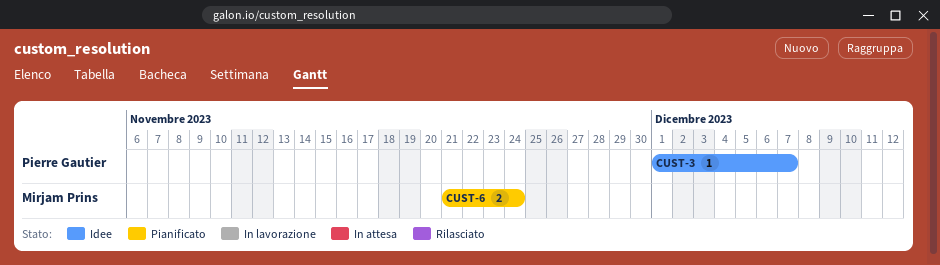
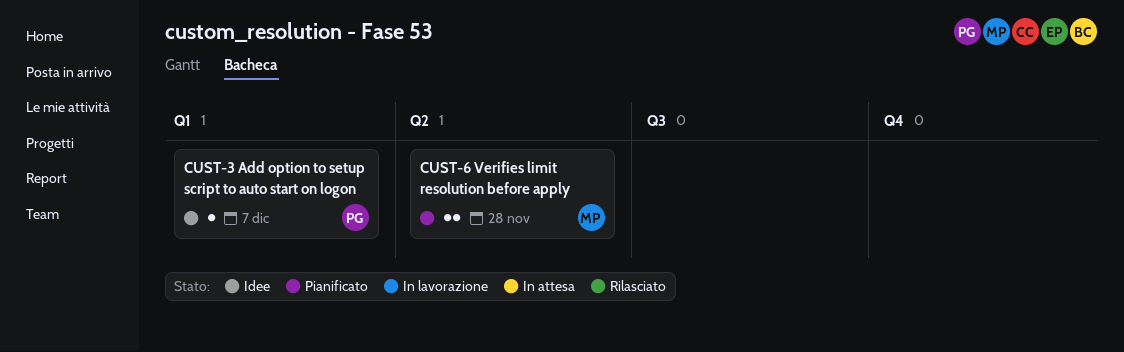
CUST-6, due: Nov 24 -> Nov 28

